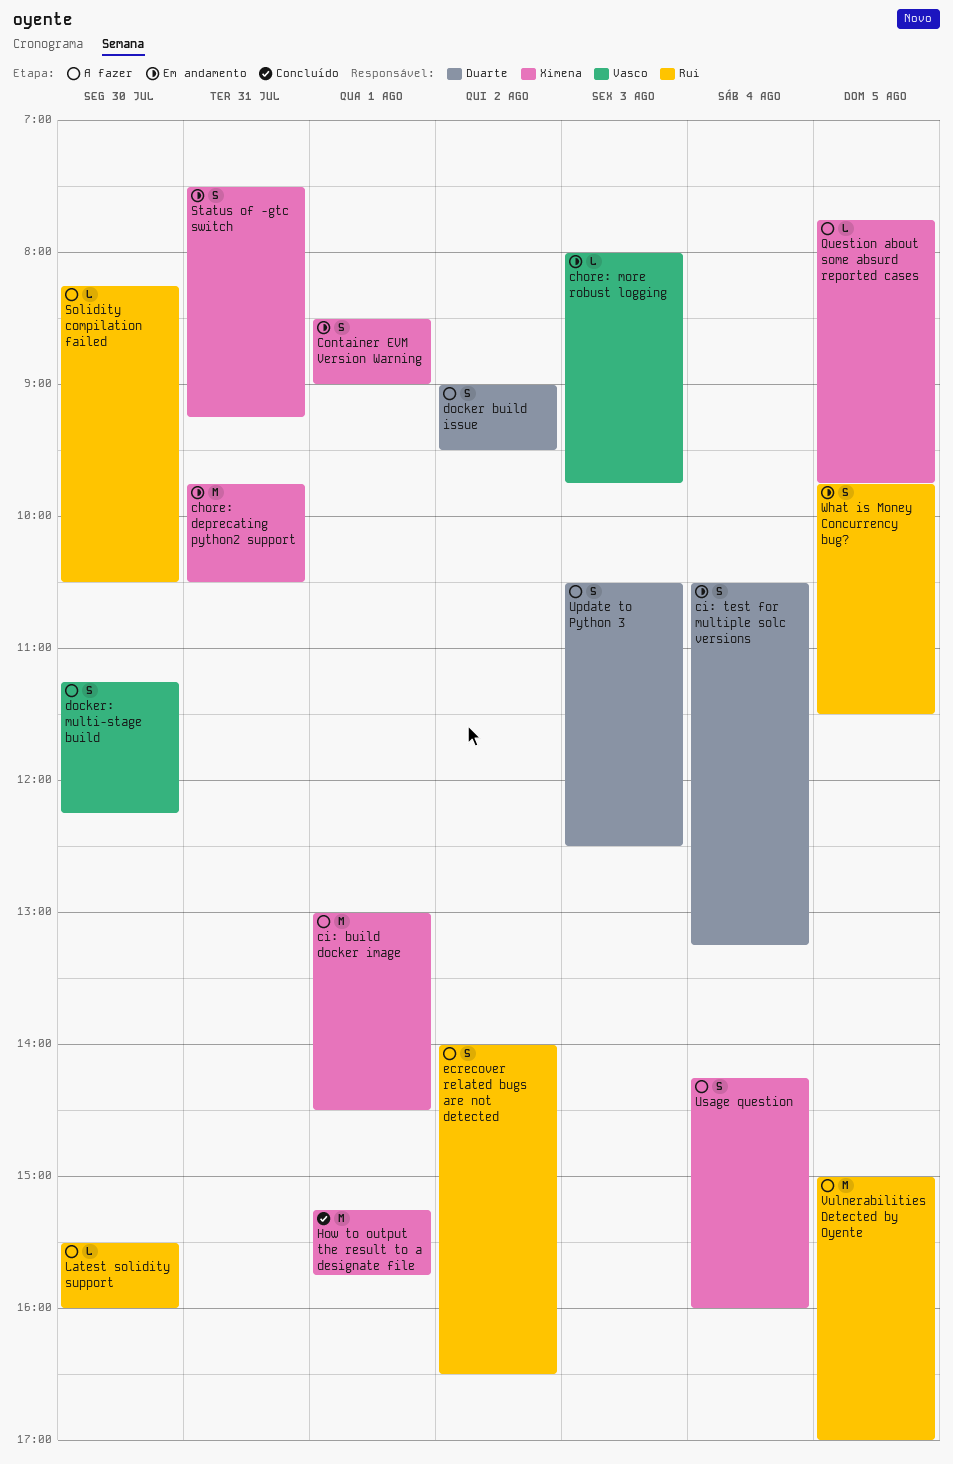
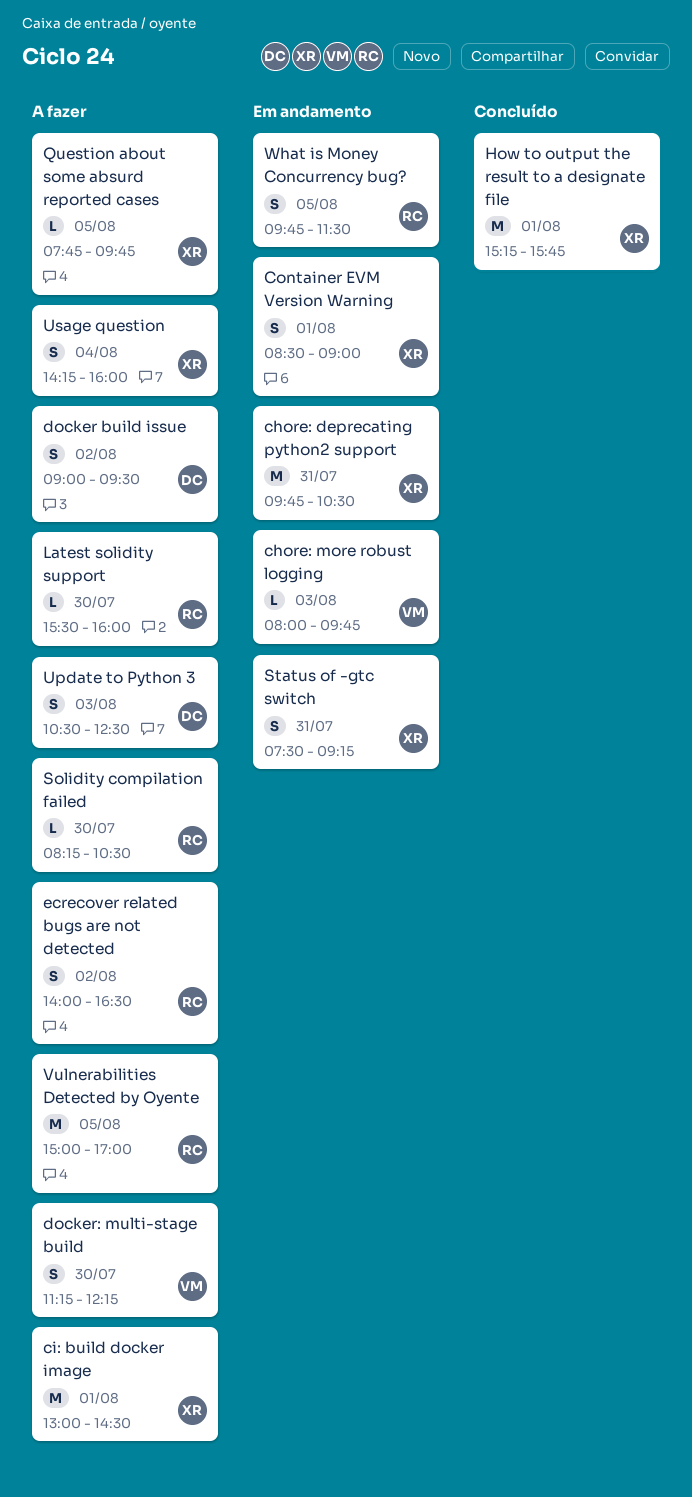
ci: test for multiple solc versions: present -> none

